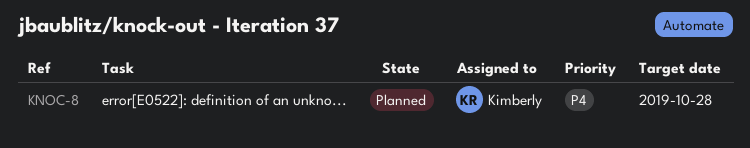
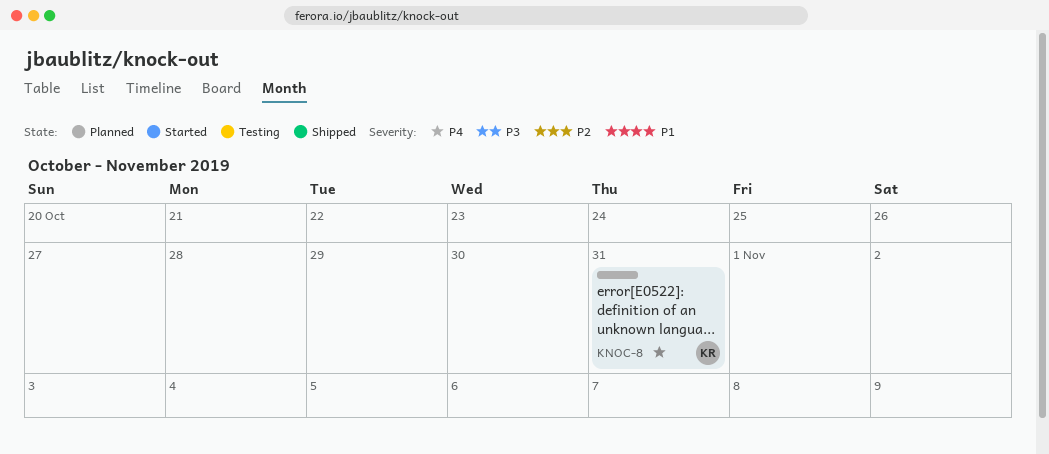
KNOC-8, due: Oct 28 -> Oct 31

